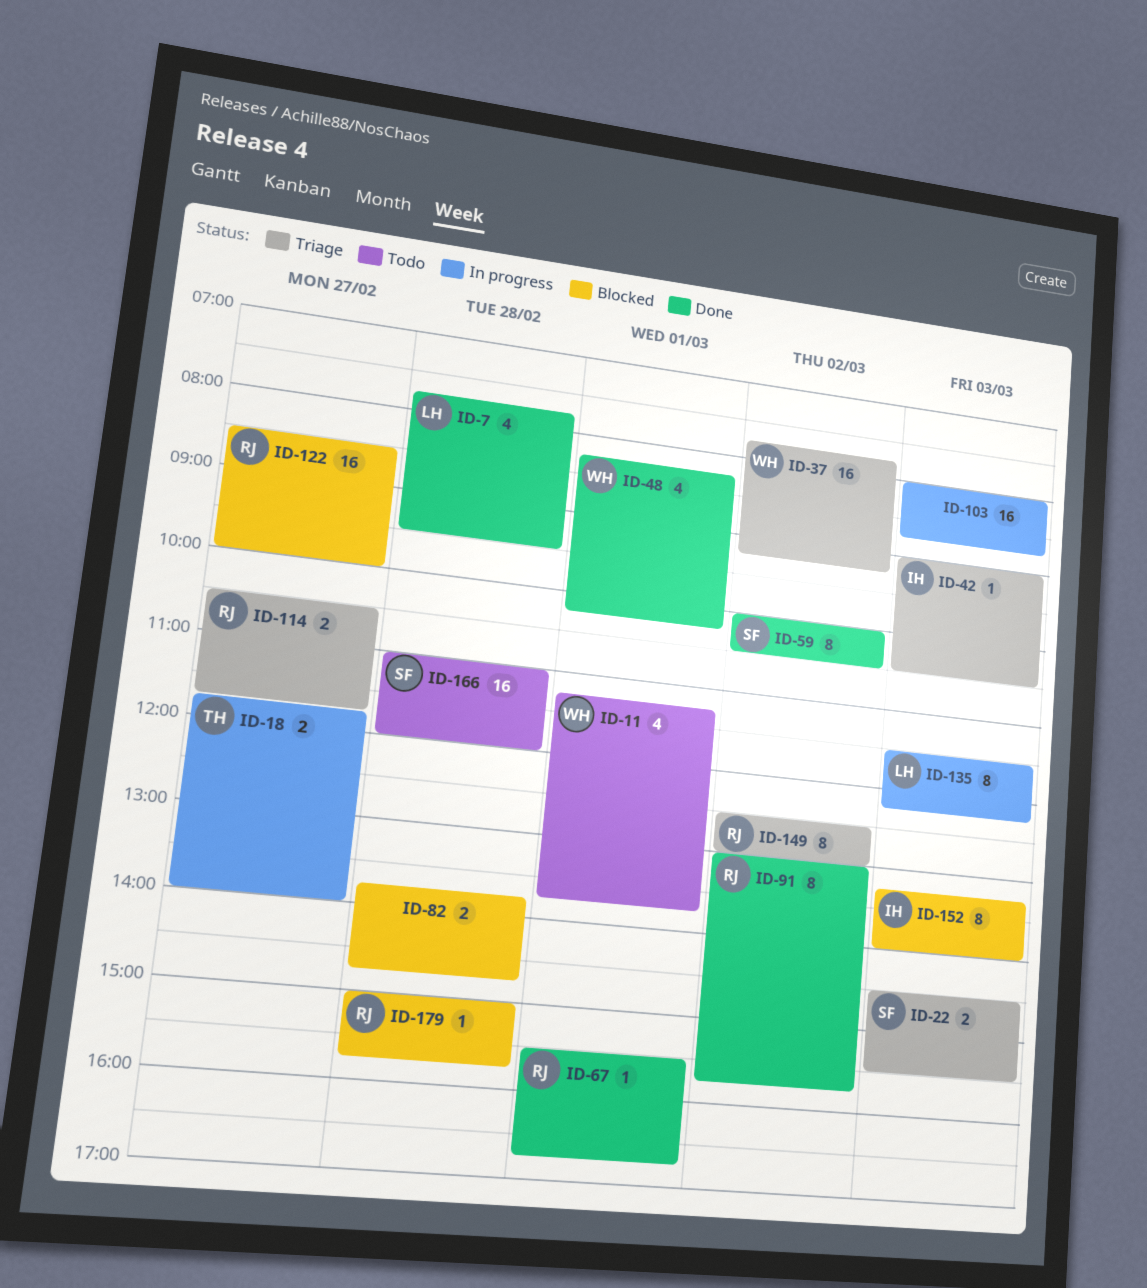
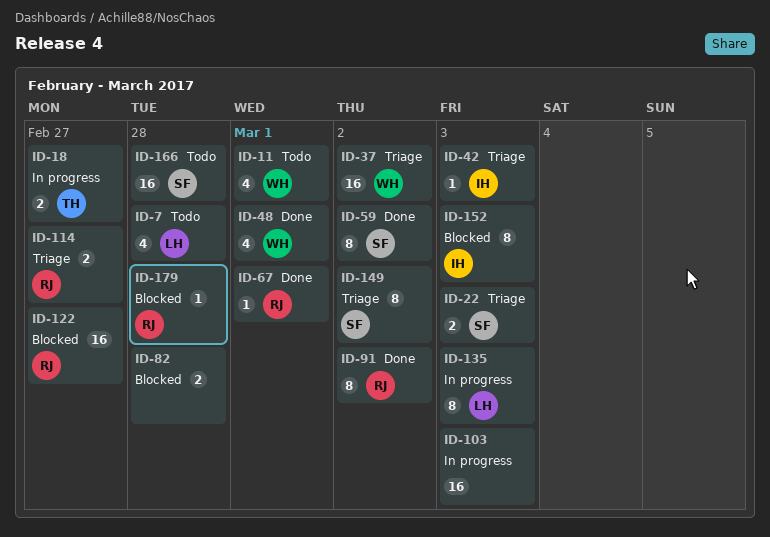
ID-7, status: Done -> Todo
ID-149, owner: RJ -> SF

